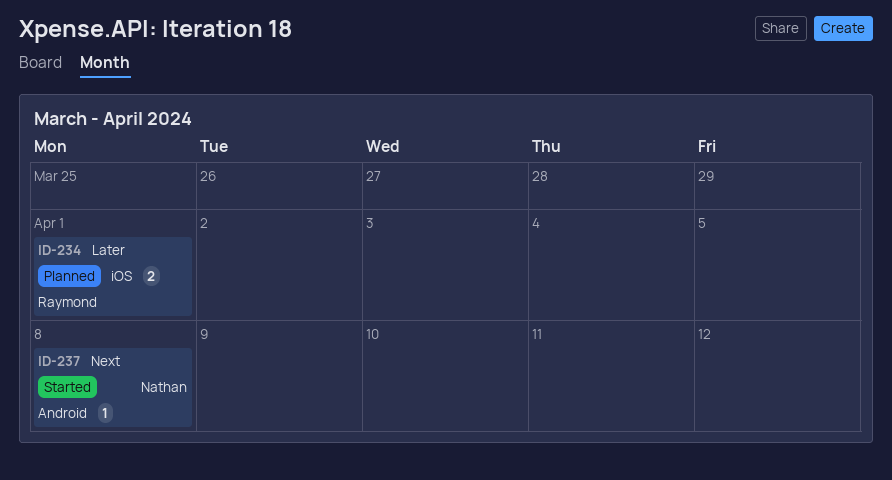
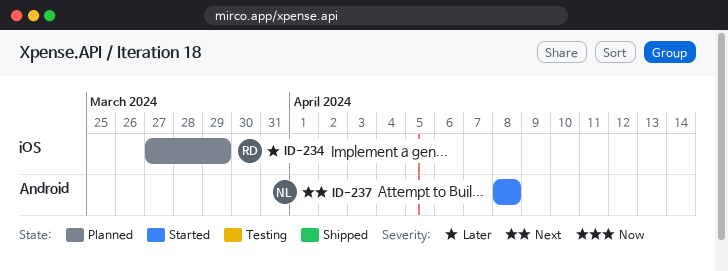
ID-234, due: Apr 1 -> Mar 29

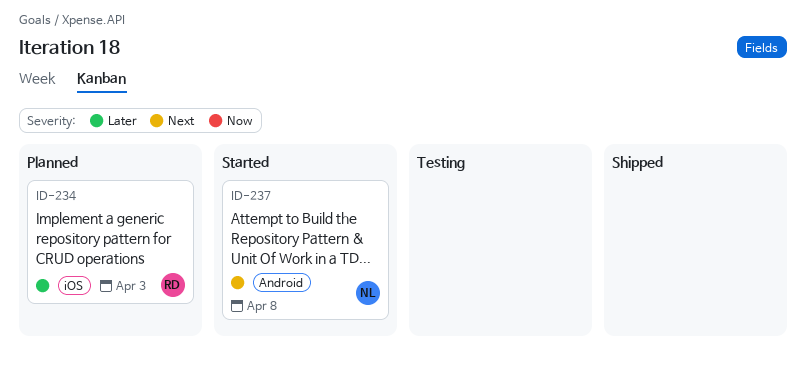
ID-234, due: Mar 29 -> Apr 3

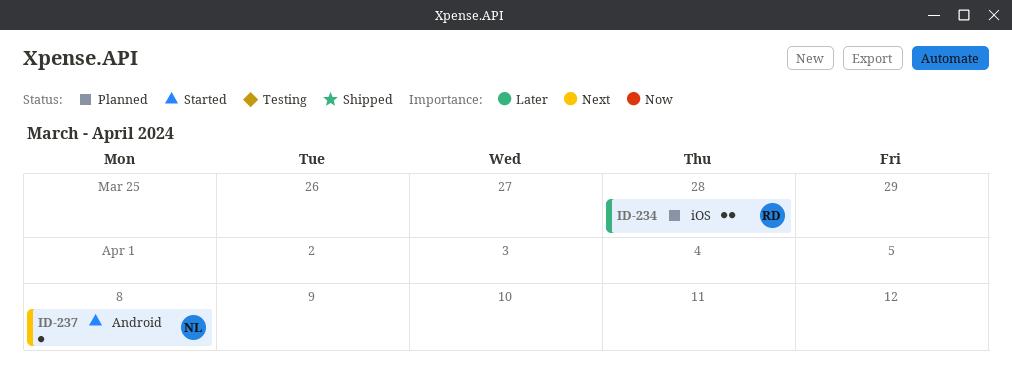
ID-234, due: Apr 3 -> Mar 28

